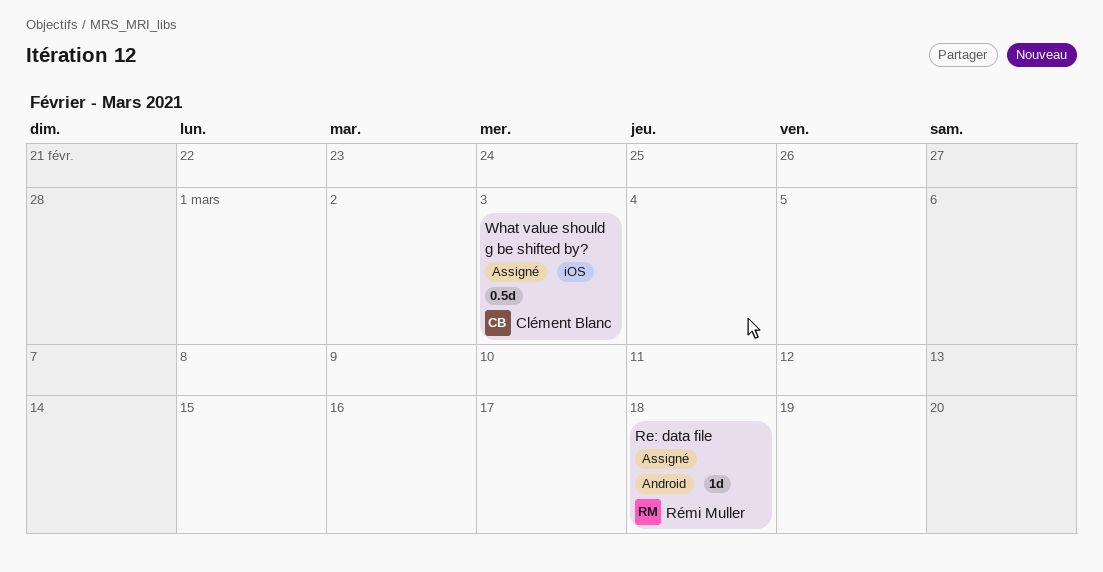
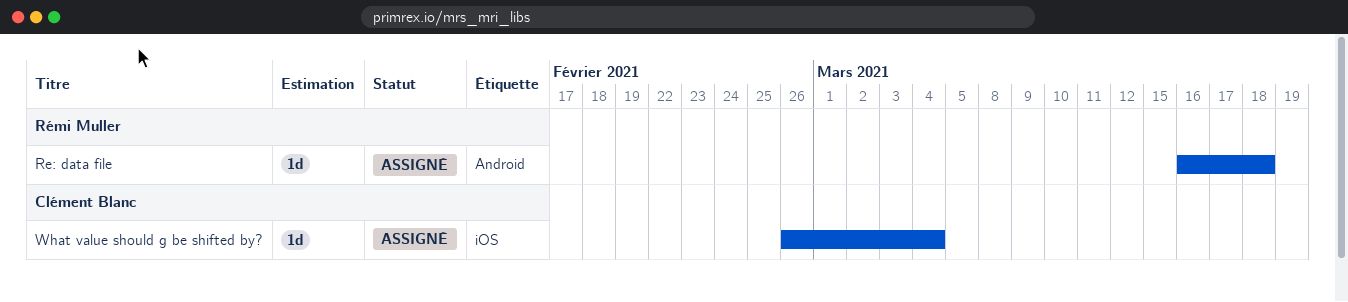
What value should g be shifted by?, estimate: 0.5d -> 1d
What value should g be shifted by?, due: Mar 3 -> Mar 4

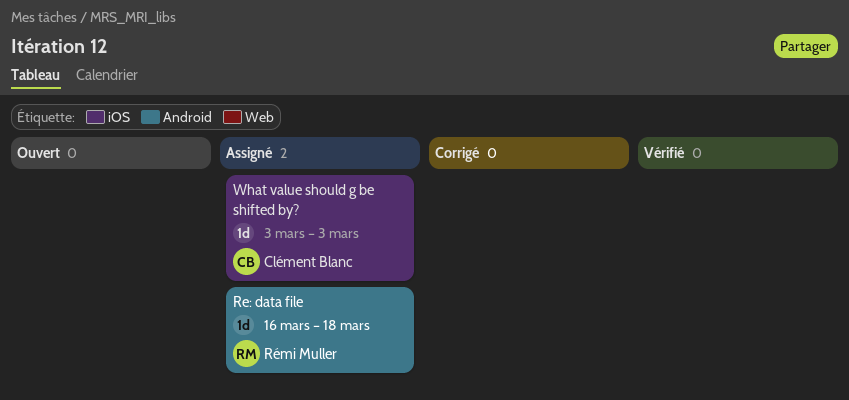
What value should g be shifted by?, start: Feb 26 -> Mar 3
What value should g be shifted by?, due: Mar 4 -> Mar 3

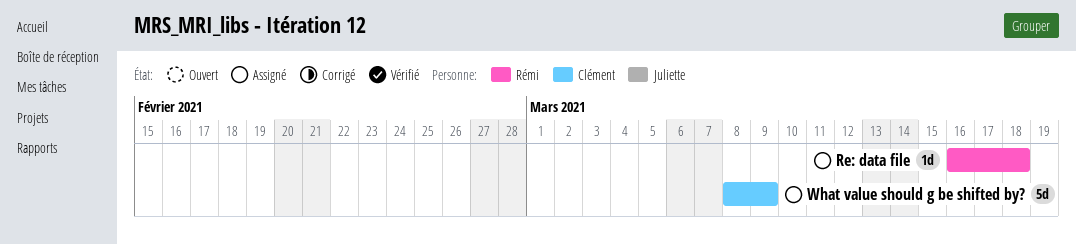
What value should g be shifted by?, estimate: 1d -> 5d
What value should g be shifted by?, start: Mar 3 -> Mar 8
What value should g be shifted by?, due: Mar 3 -> Mar 9

